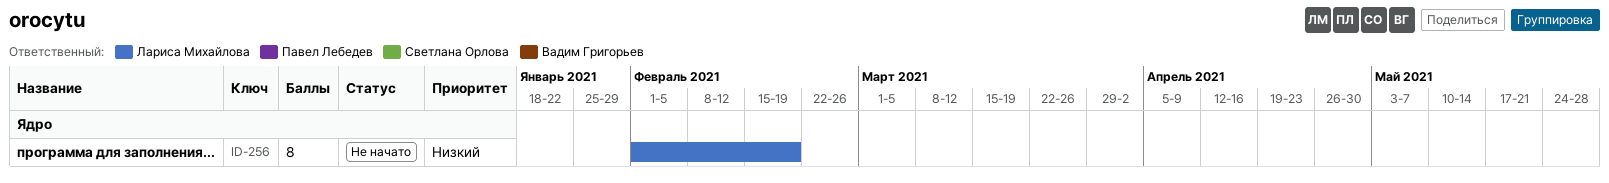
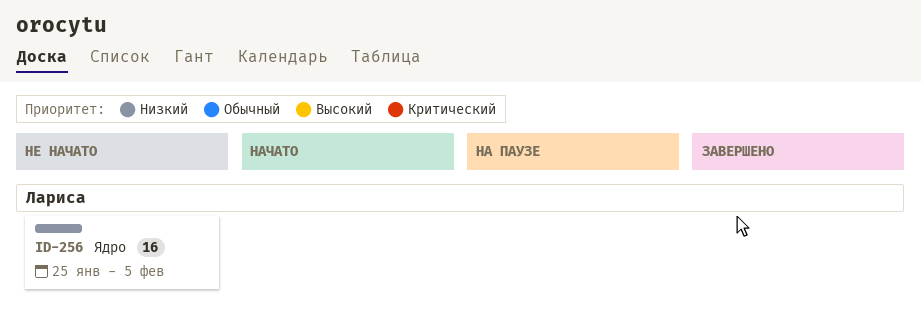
ID-256, estimate: 8 -> 16
ID-256, start: Feb 1 -> Jan 25
ID-256, due: Feb 19 -> Feb 5

